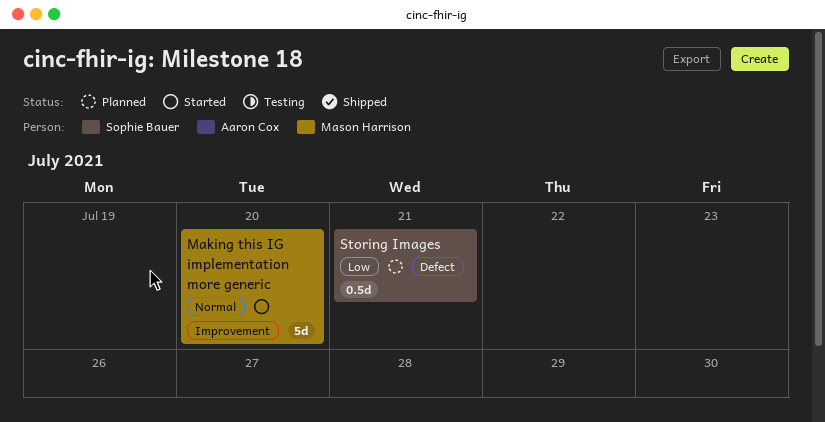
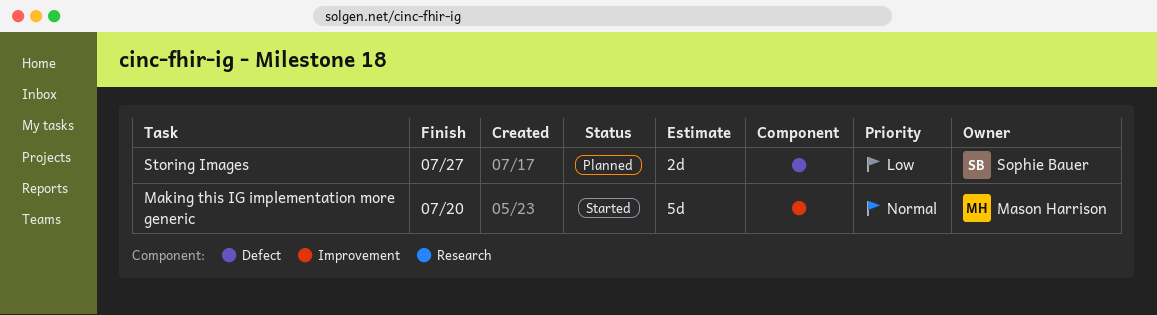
Storing Images, estimate: 0.5d -> 2d
Storing Images, due: Jul 21 -> Jul 27

